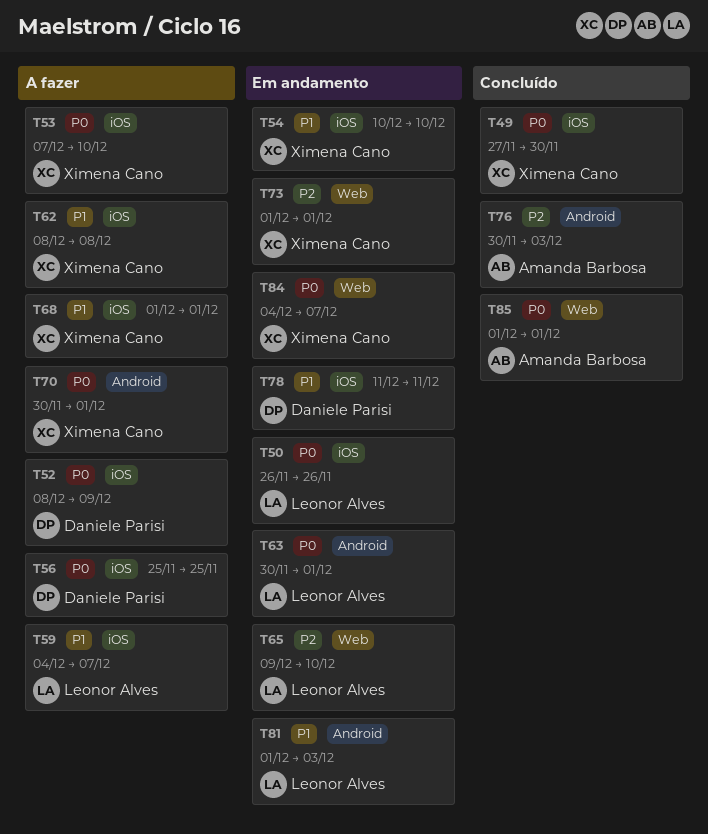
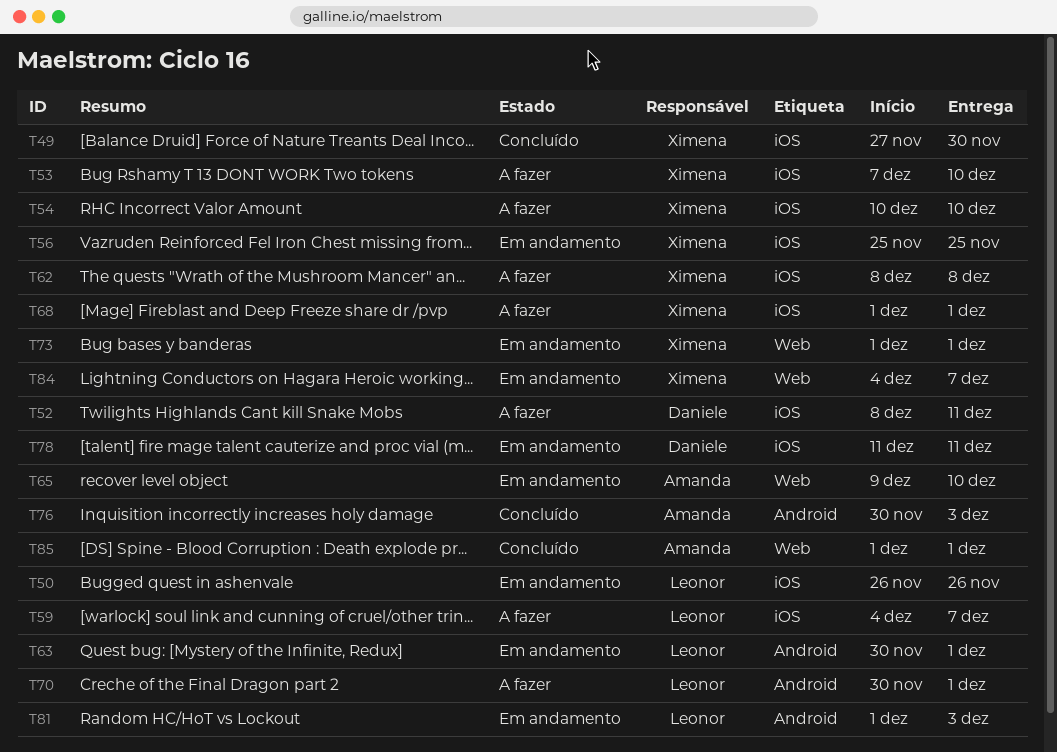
T52, due: Dec 9 -> Dec 11
T54, status: Em andamento -> A fazer
T56, status: A fazer -> Em andamento
T56, owner: Daniele Parisi -> Ximena Cano
T65, owner: Leonor Alves -> Amanda Barbosa
T70, owner: Ximena Cano -> Leonor Alves

